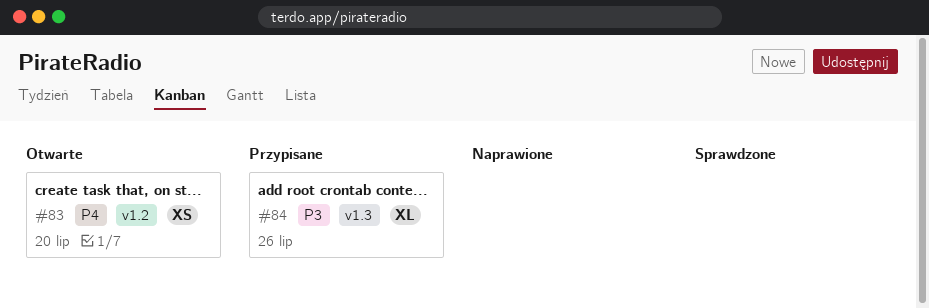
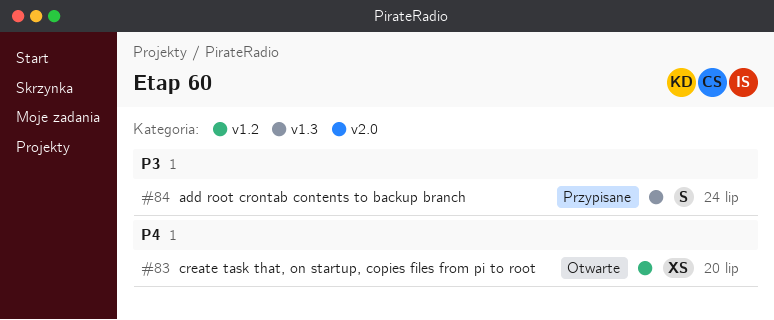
#84, estimate: XL -> S
#84, due: Jul 26 -> Jul 24

